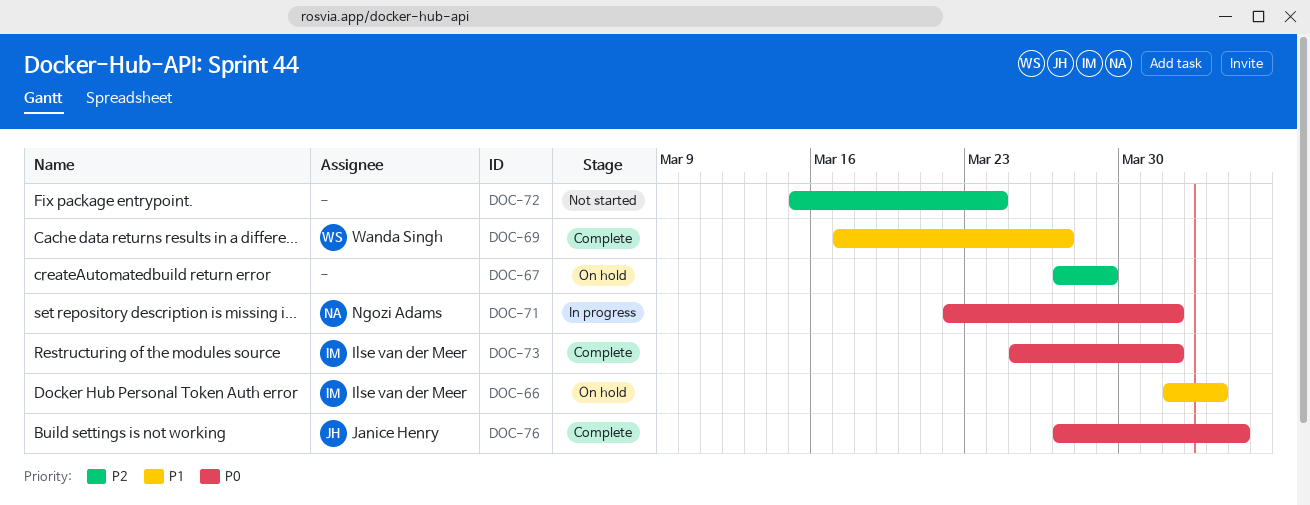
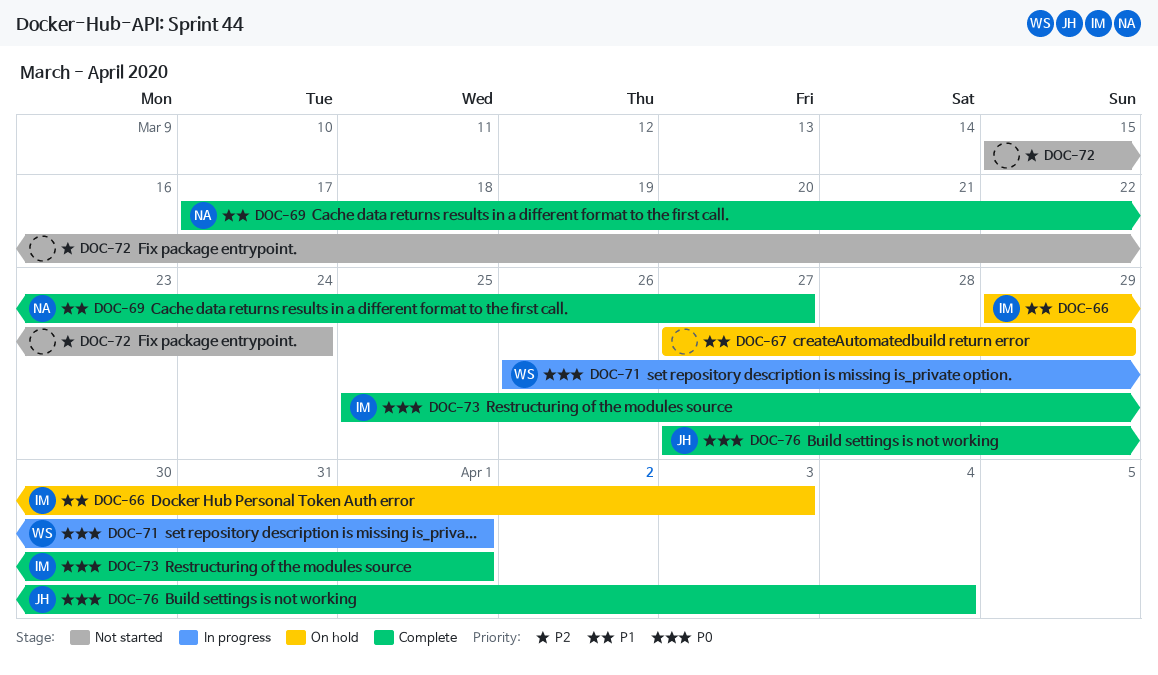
DOC-66, start: Apr 1 -> Mar 29
DOC-67, priority: P2 -> P1
DOC-69, owner: Wanda Singh -> Ngozi Adams
DOC-71, owner: Ngozi Adams -> Wanda Singh
DOC-71, start: Mar 22 -> Mar 26

